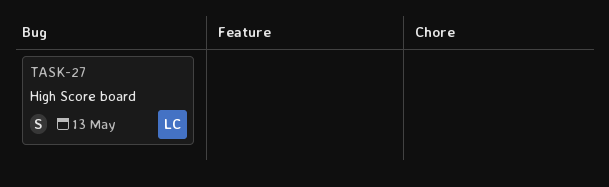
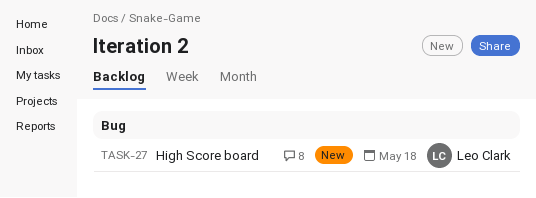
TASK-27, due: May 13 -> May 18

